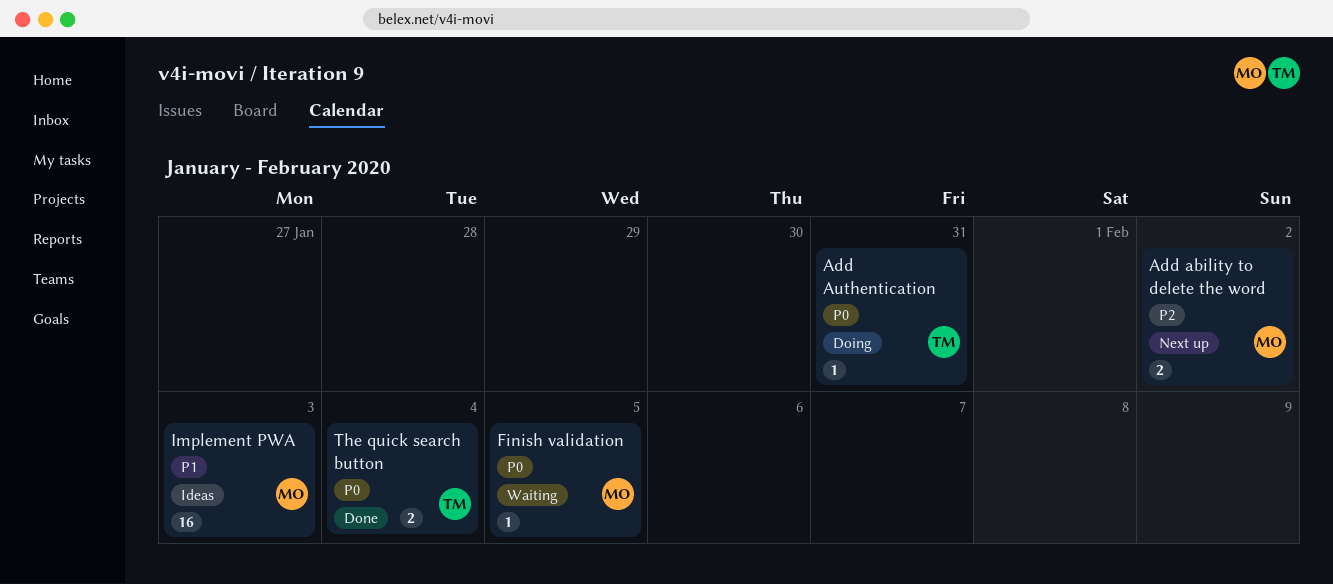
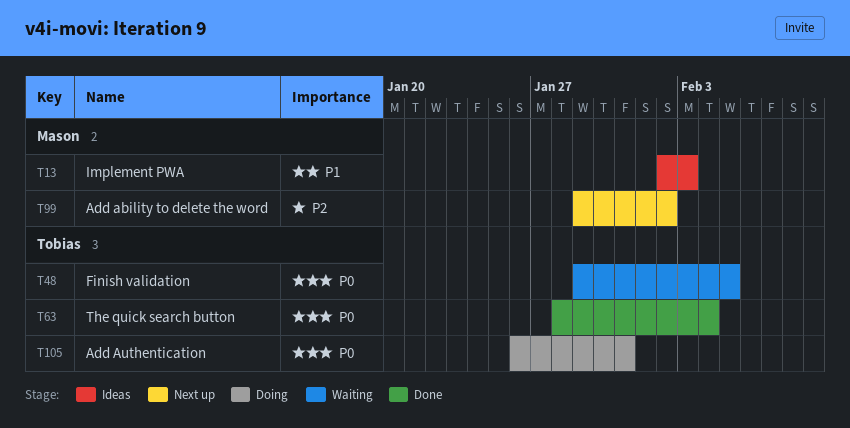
Finish validation, owner: Mason -> Tobias

